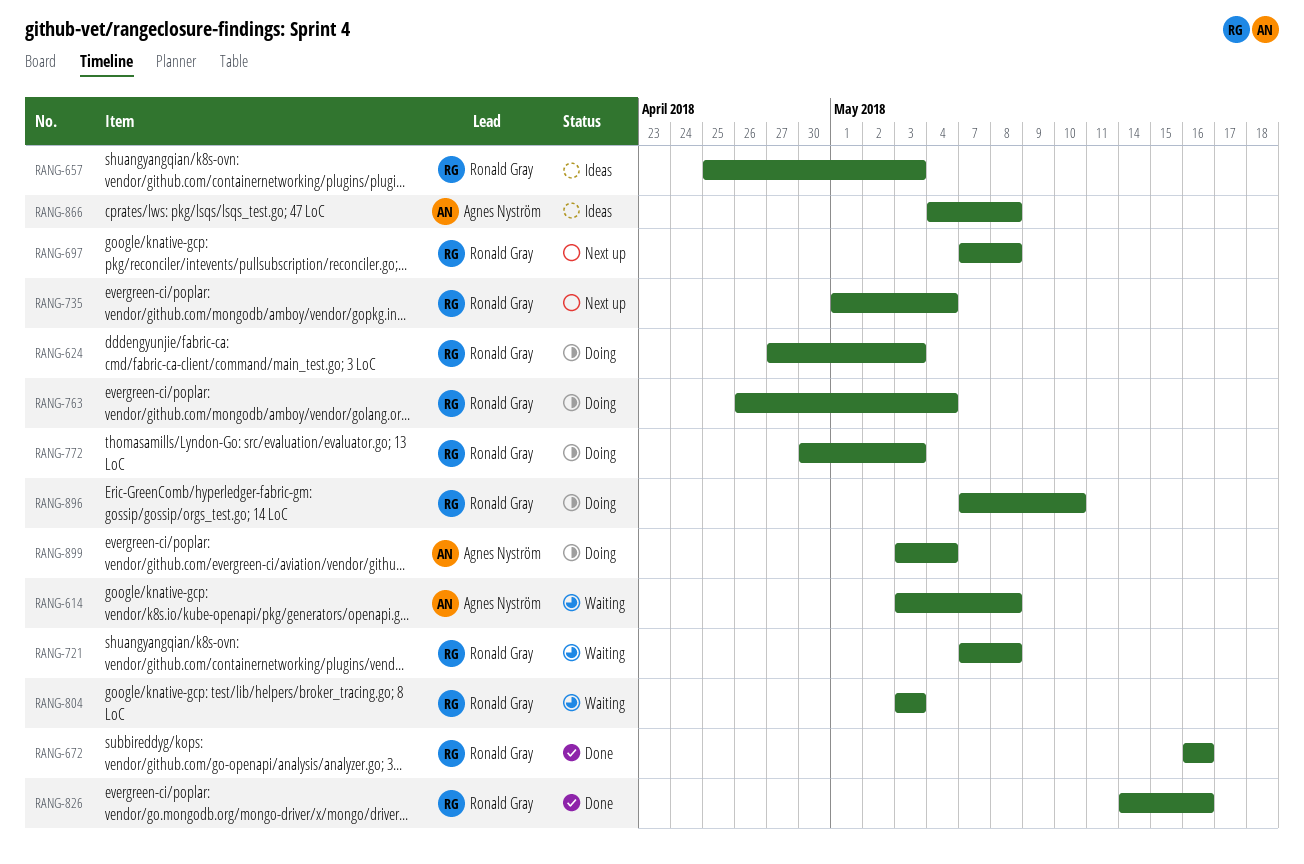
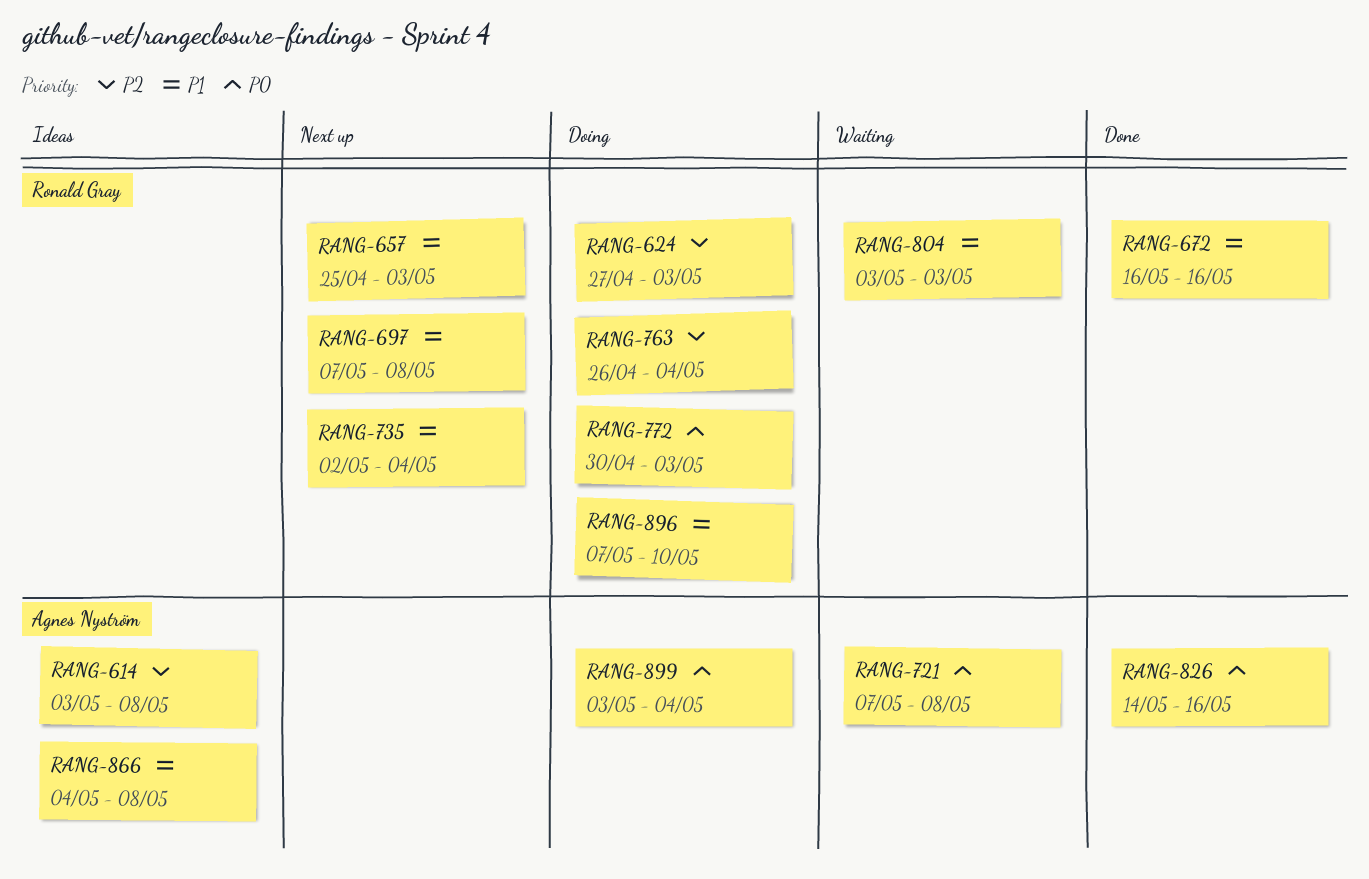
RANG-614, status: Waiting -> Ideas
RANG-657, status: Ideas -> Next up
RANG-721, owner: Ronald Gray -> Agnes Nyström
RANG-735, start: May 1 -> May 2
RANG-826, owner: Ronald Gray -> Agnes Nyström

